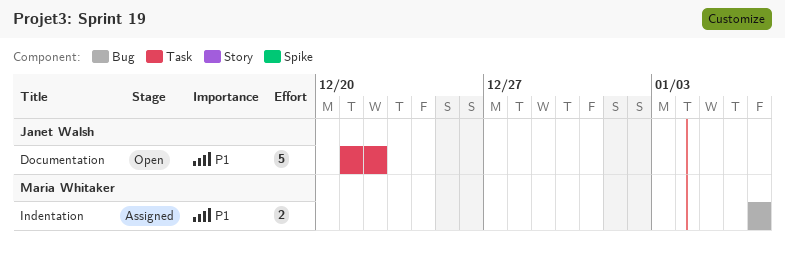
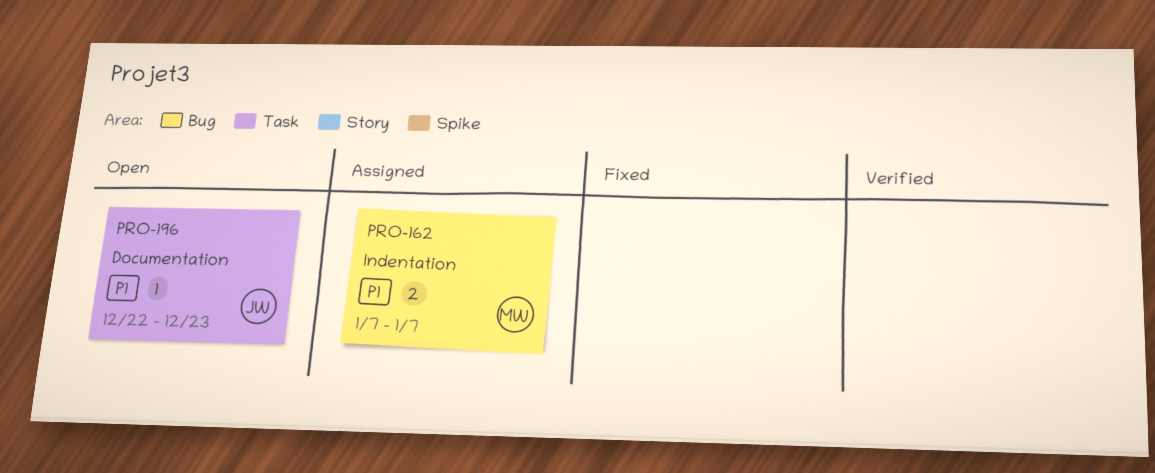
Documentation, estimate: 5 -> 1
Documentation, start: Dec 21 -> Dec 22
Documentation, due: Dec 22 -> Dec 23

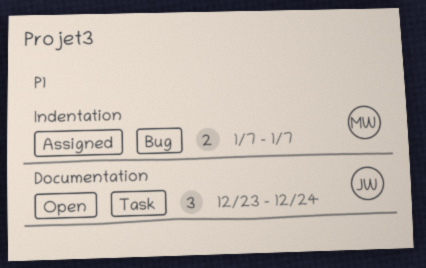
Documentation, estimate: 1 -> 3
Documentation, start: Dec 22 -> Dec 23
Documentation, due: Dec 23 -> Dec 24

